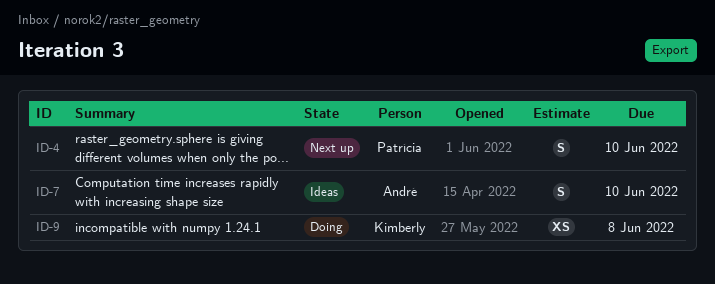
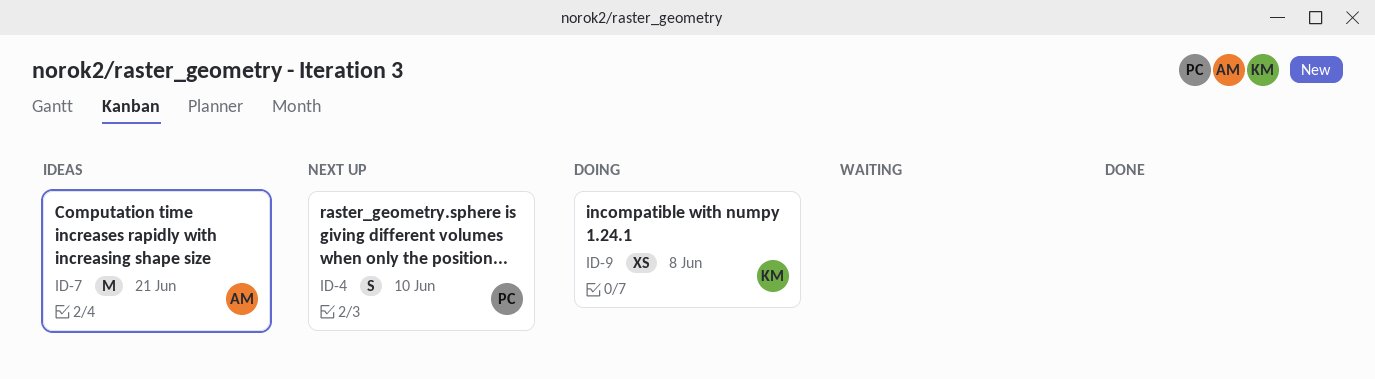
ID-7, estimate: S -> M
ID-7, due: Jun 10 -> Jun 21

